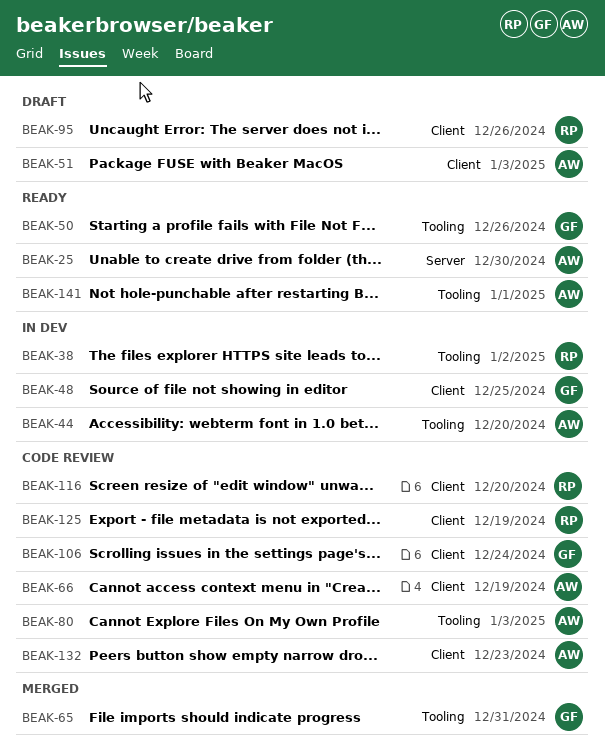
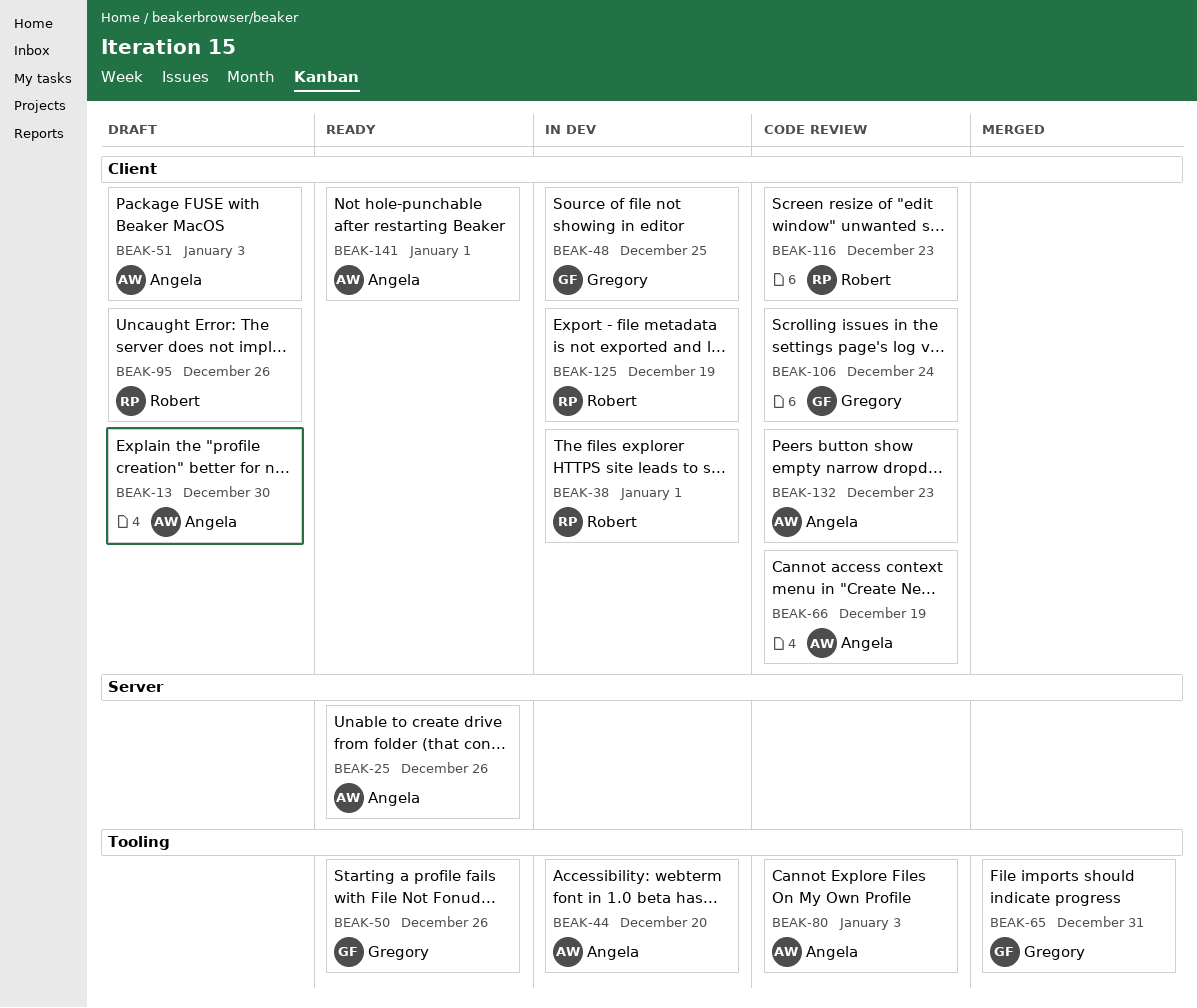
BEAK-13: none -> present
BEAK-25, due: Dec 30 -> Dec 26
BEAK-38, label: Tooling -> Client
BEAK-38, due: Jan 2 -> Jan 1
BEAK-116, due: Dec 20 -> Dec 23
BEAK-125, status: Code review -> In dev
BEAK-141, label: Tooling -> Client

